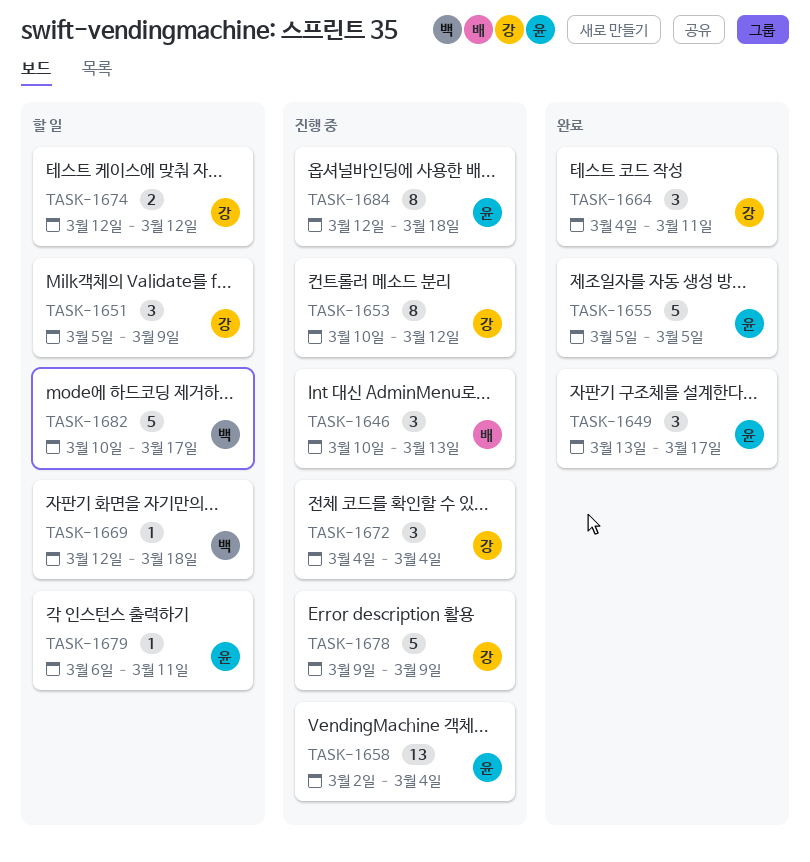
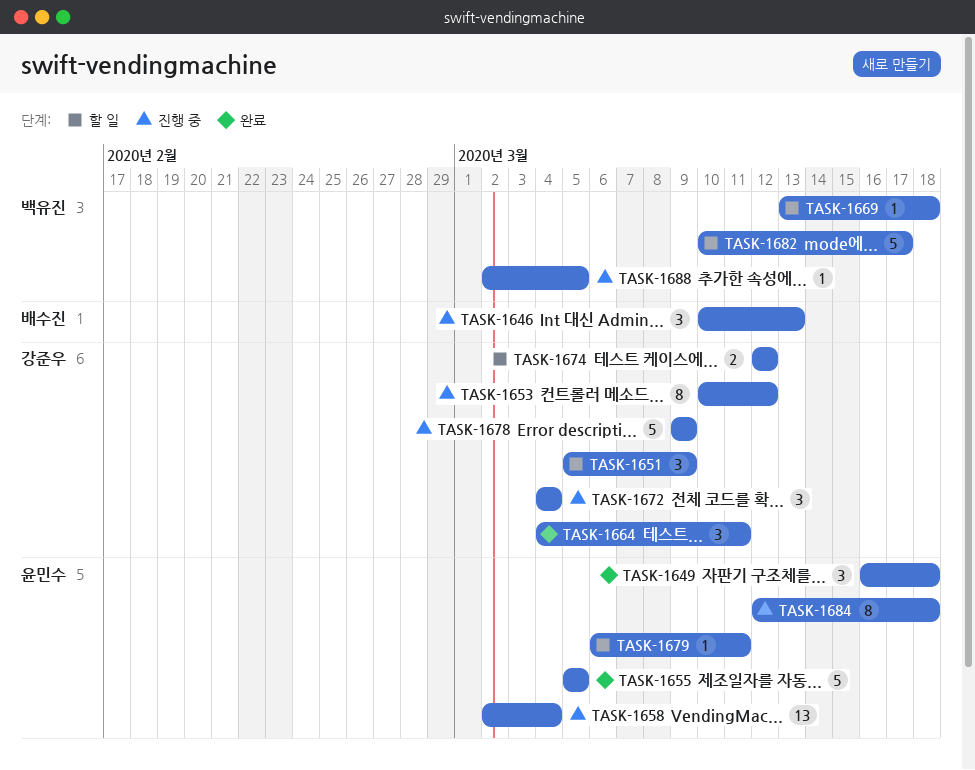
TASK-1649, start: Mar 13 -> Mar 16
TASK-1649, due: Mar 17 -> Mar 18
TASK-1669, start: Mar 12 -> Mar 13
TASK-1688: none -> present

